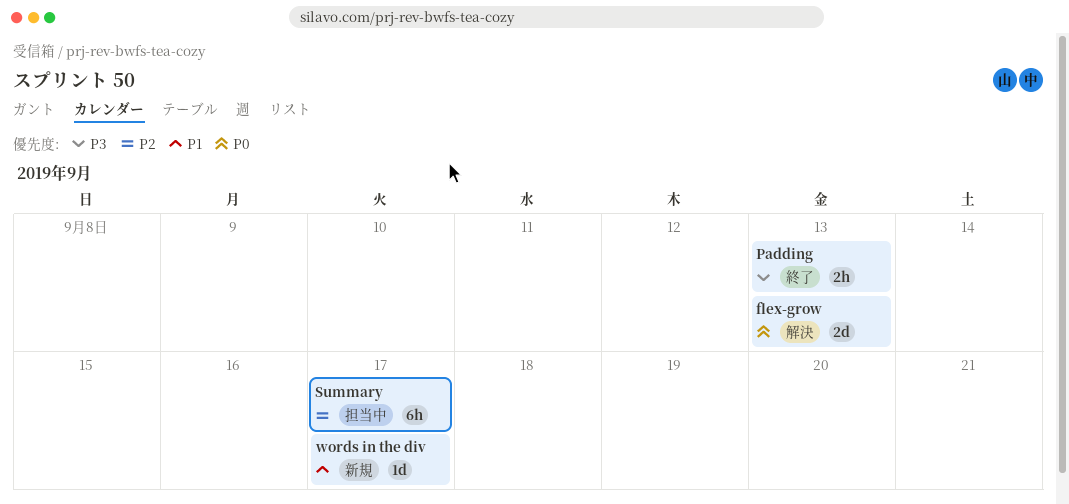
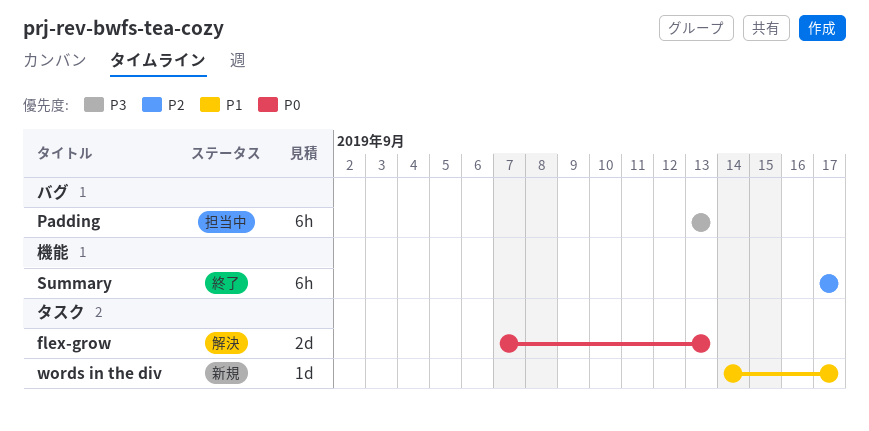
Padding, status: 終了 -> 担当中
Padding, estimate: 2h -> 6h
Summary, status: 担当中 -> 終了

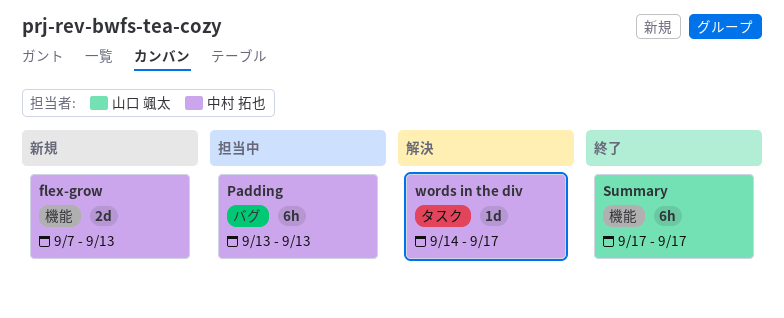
flex-grow, status: 解決 -> 新規
flex-grow, label: タスク -> 機能
words in the div, status: 新規 -> 解決

